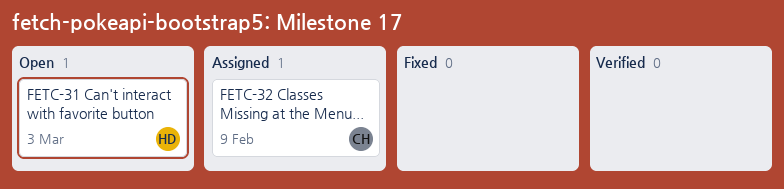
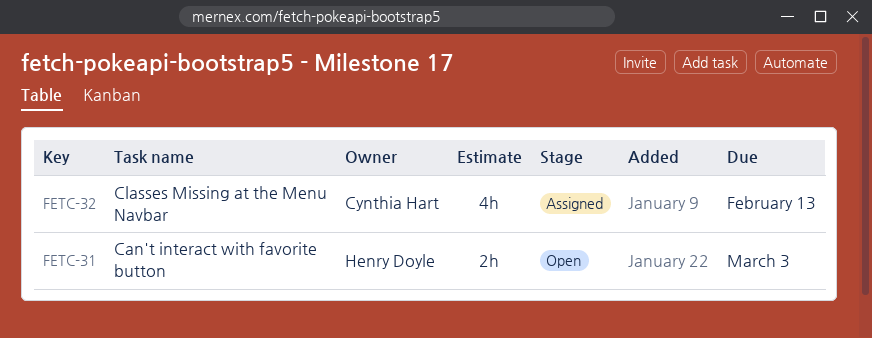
FETC-32, due: Feb 9 -> Feb 13

